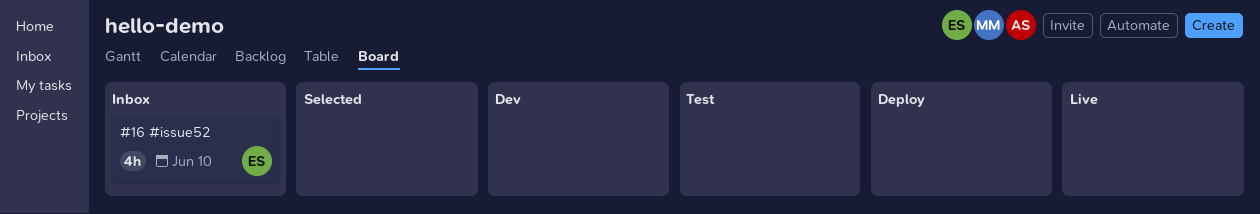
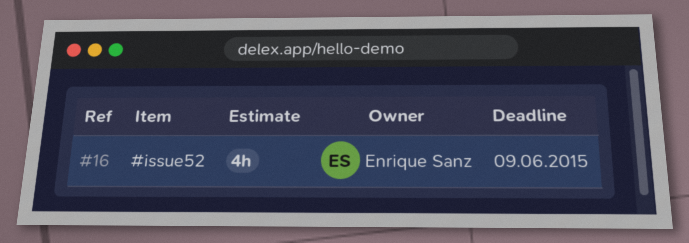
#16, due: Jun 10 -> Jun 9

